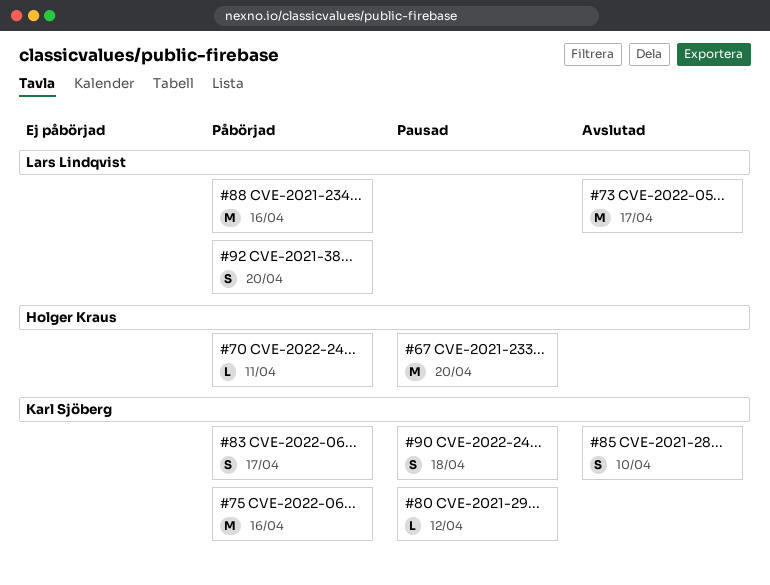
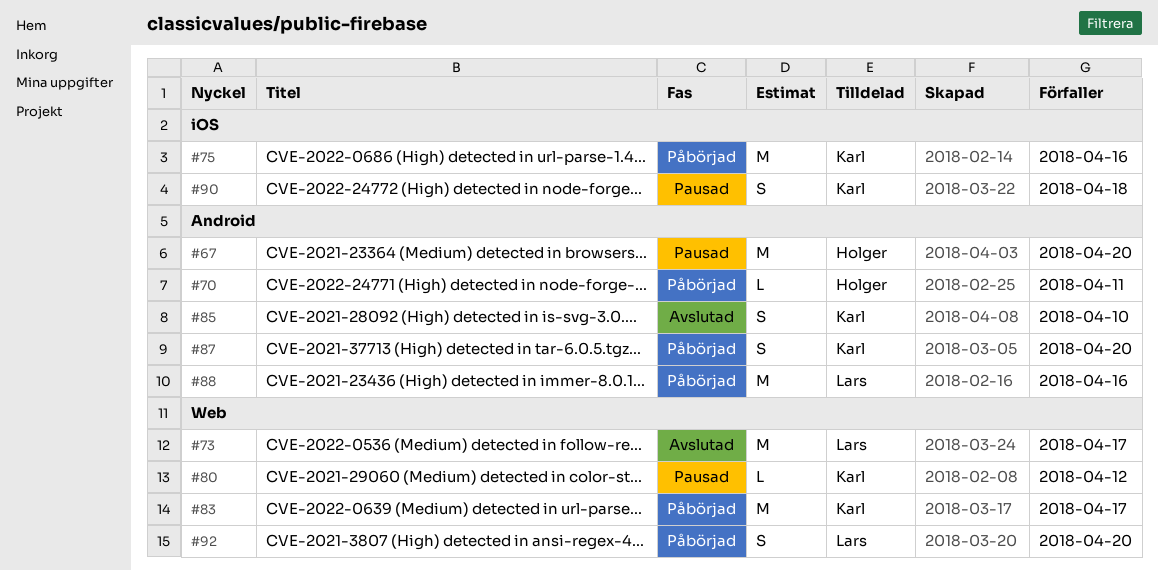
#83, estimate: S -> M
#87: none -> present

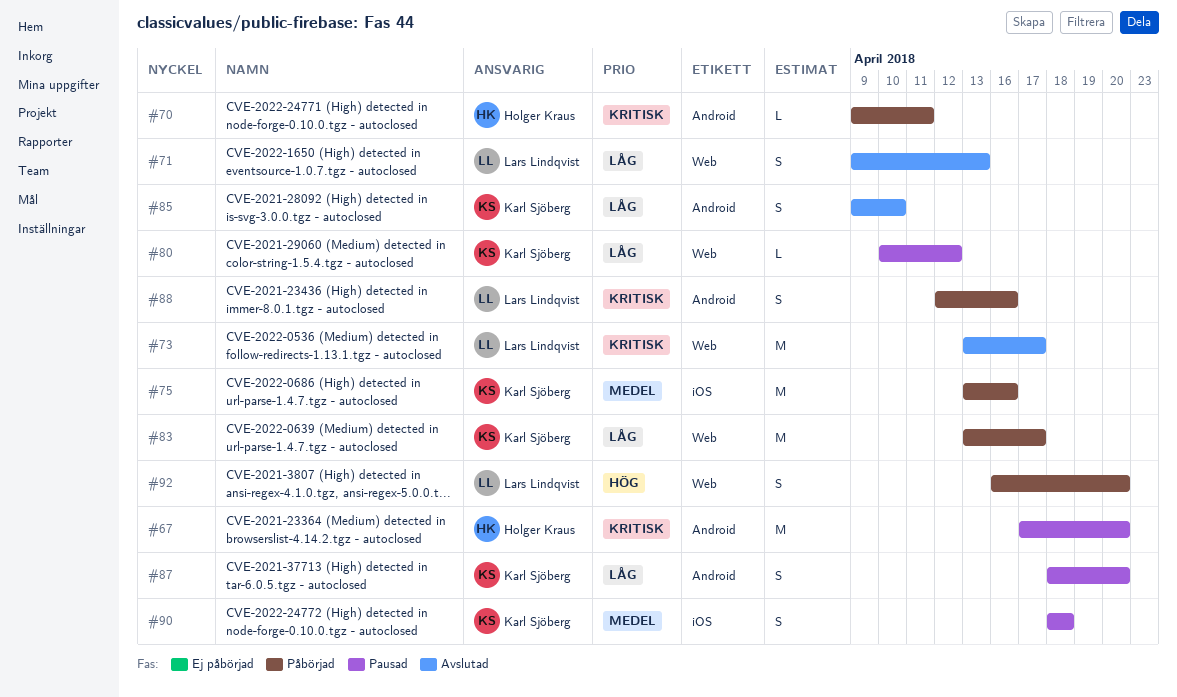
#71: none -> present
#87, status: Påbörjad -> Pausad
#88, estimate: M -> S

